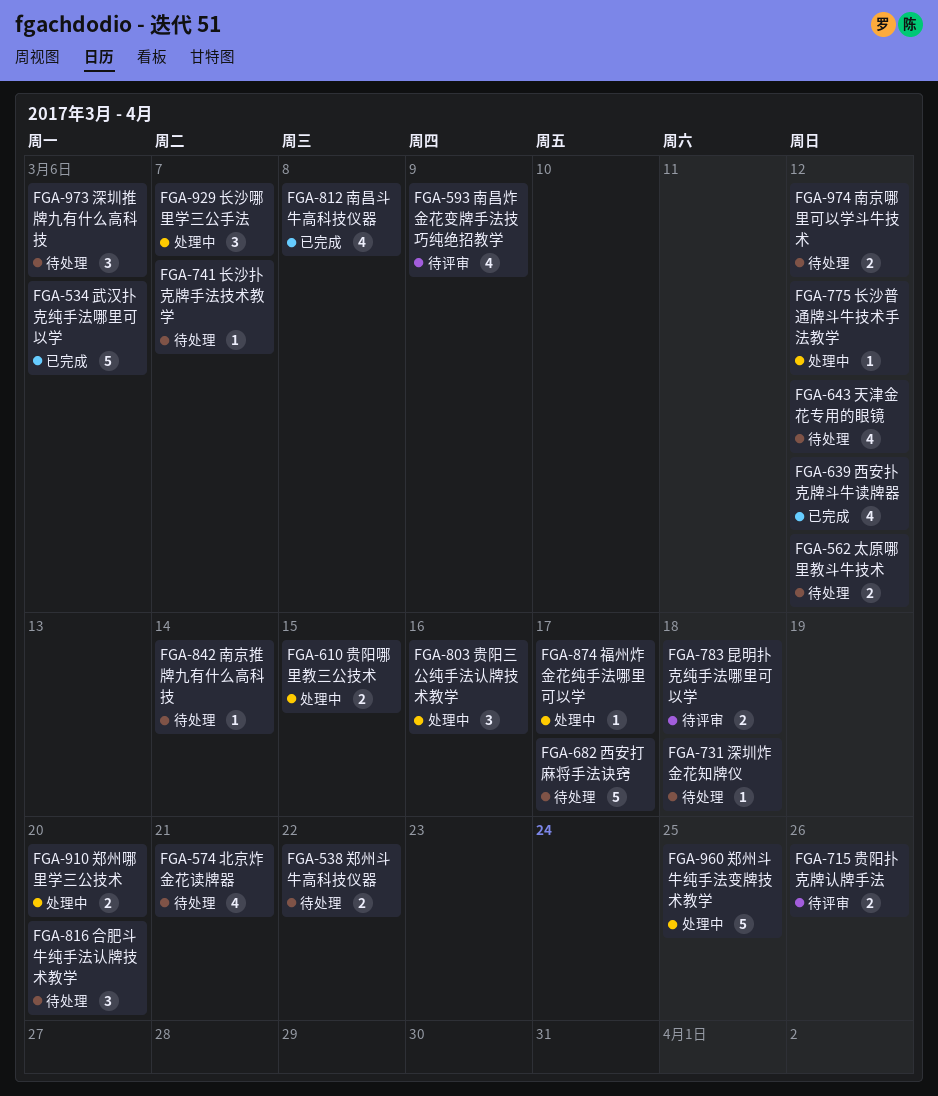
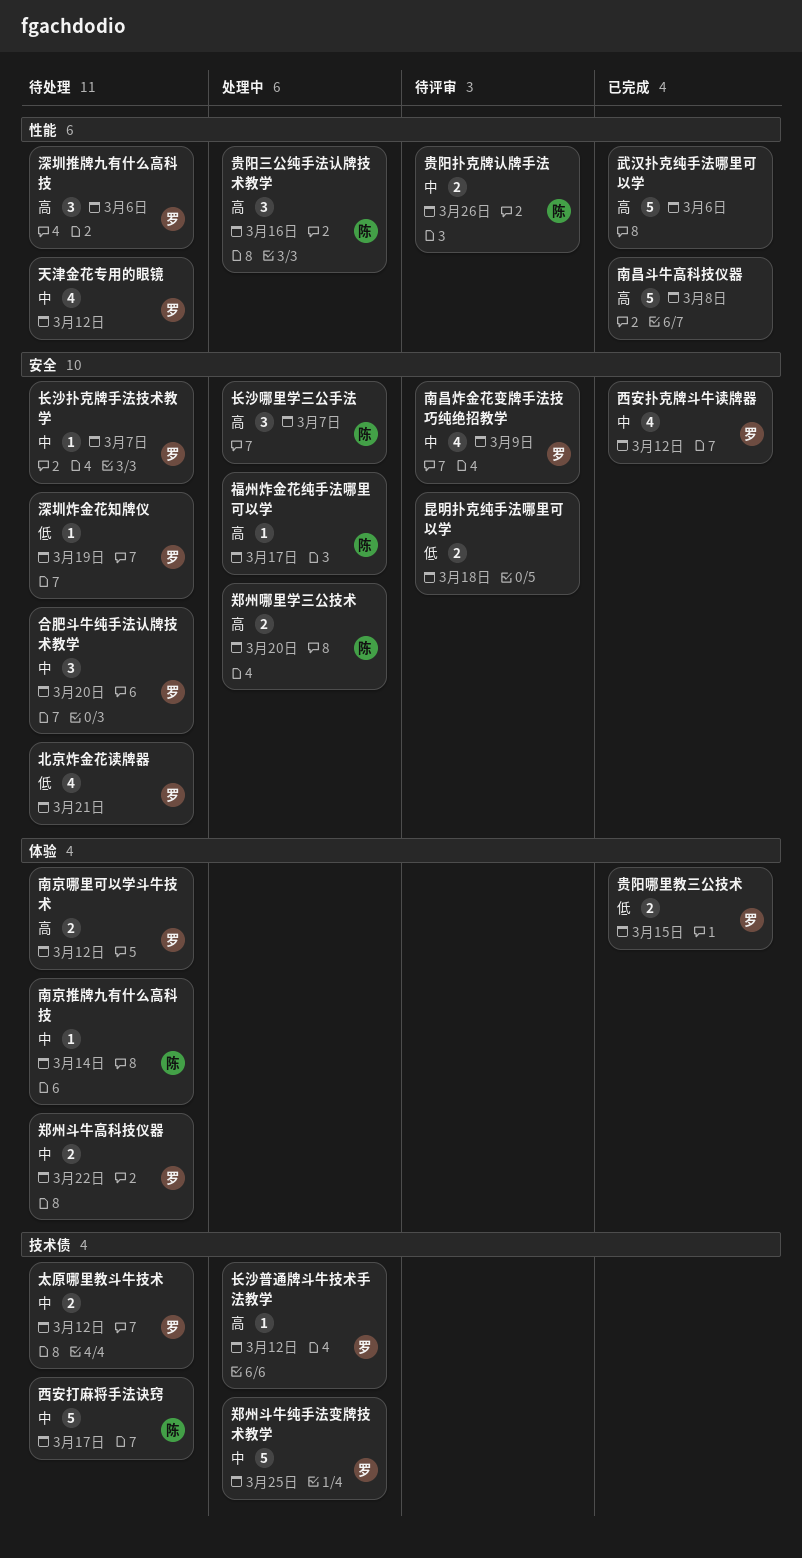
南昌斗牛高科技仪器, estimate: 4 -> 5
深圳炸金花知牌仪, due: Mar 18 -> Mar 19
贵阳哪里教三公技术, status: 处理中 -> 已完成

